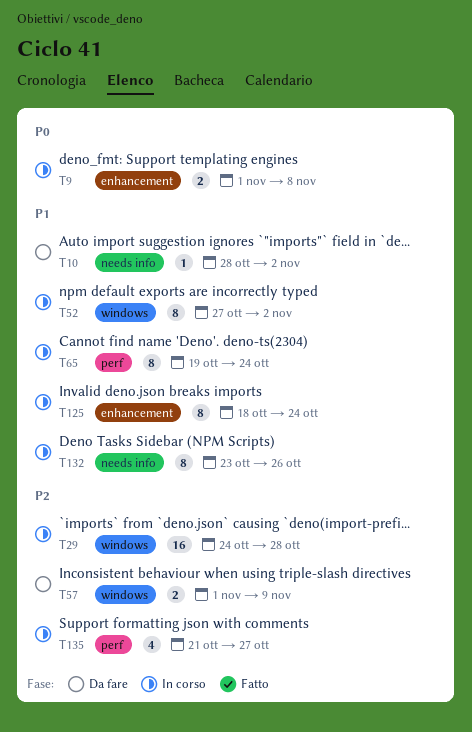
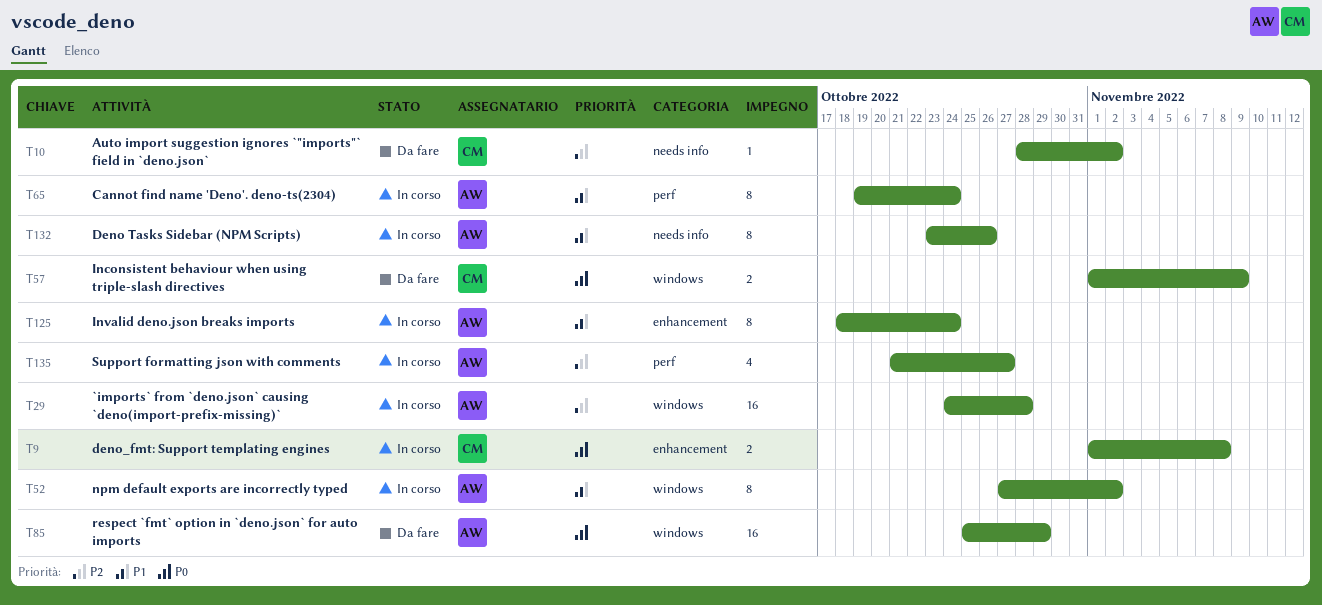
T10, priority: P1 -> P2
T57, priority: P2 -> P0
T85: none -> present

